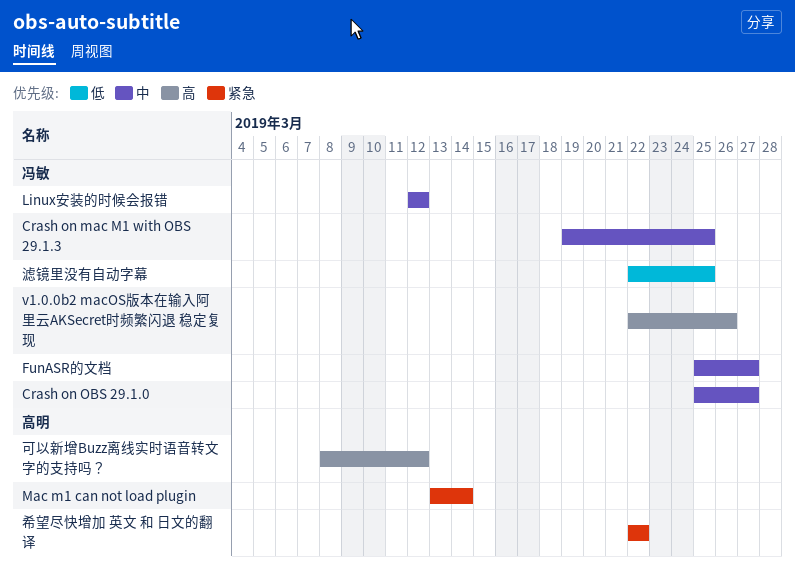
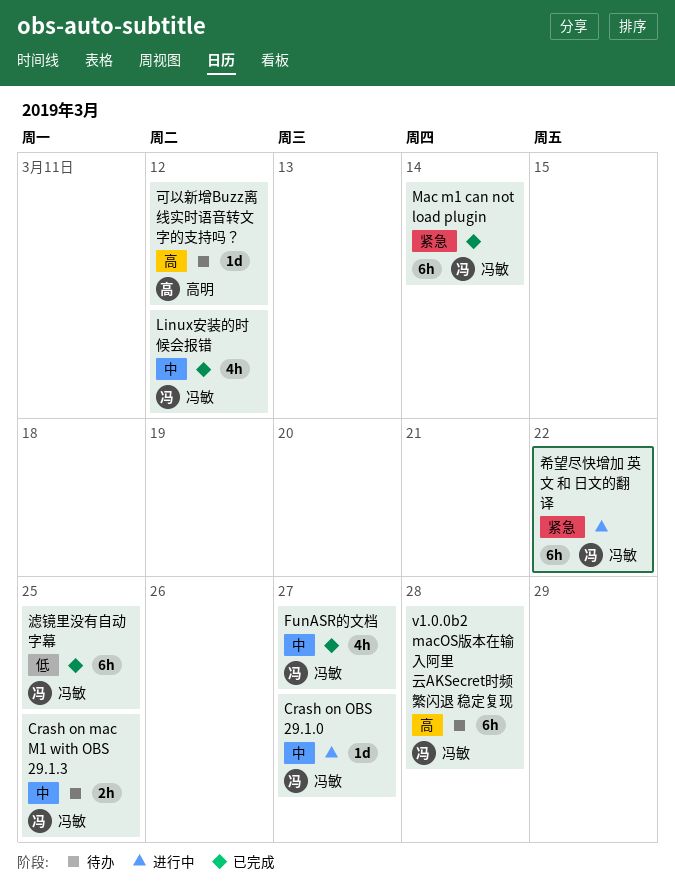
Mac m1 can not load plugin, owner: 高明 -> 冯敏
v1.0.0b2 macOS版本在输入阿里云AKSecret时频繁闪退 稳定复现, due: Mar 26 -> Mar 28
希望尽快增加 英文 和 日文的翻译, owner: 高明 -> 冯敏

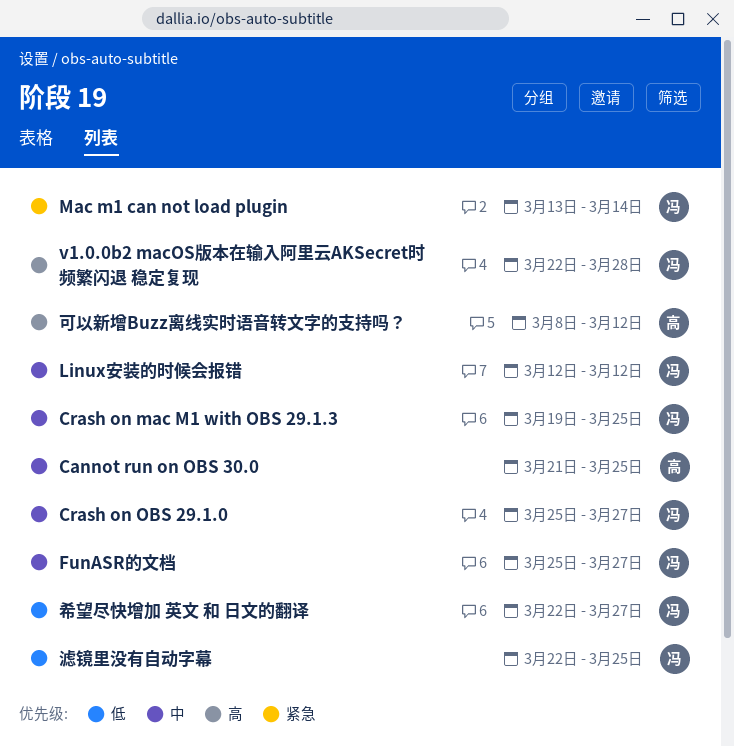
Cannot run on OBS 30.0: none -> present
希望尽快增加 英文 和 日文的翻译, priority: 紧急 -> 低
希望尽快增加 英文 和 日文的翻译, due: Mar 22 -> Mar 27

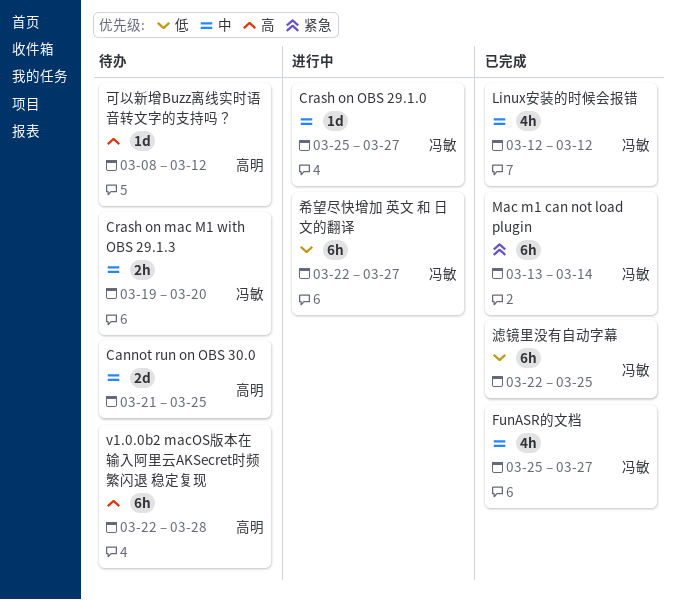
Crash on mac M1 with OBS 29.1.3, due: Mar 25 -> Mar 20
v1.0.0b2 macOS版本在输入阿里云AKSecret时频繁闪退 稳定复现, owner: 冯敏 -> 高明

